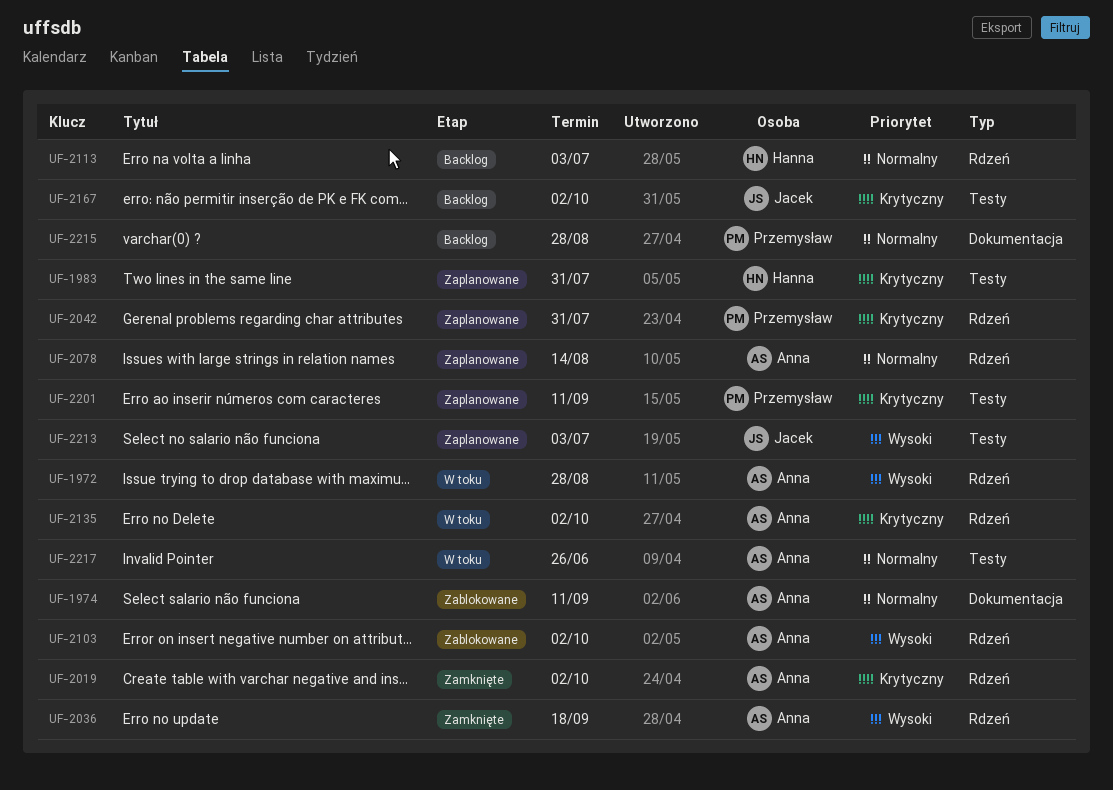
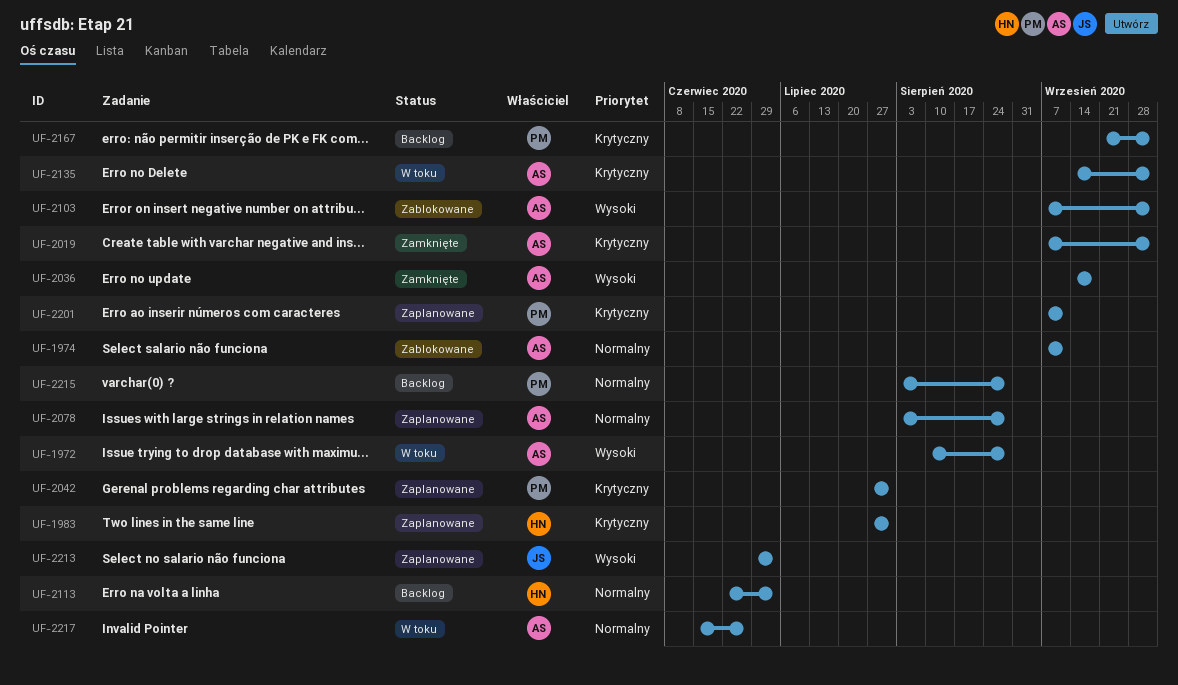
UF-2078, due: Aug 14 -> Aug 28
UF-2167, owner: Jacek -> Przemysław

